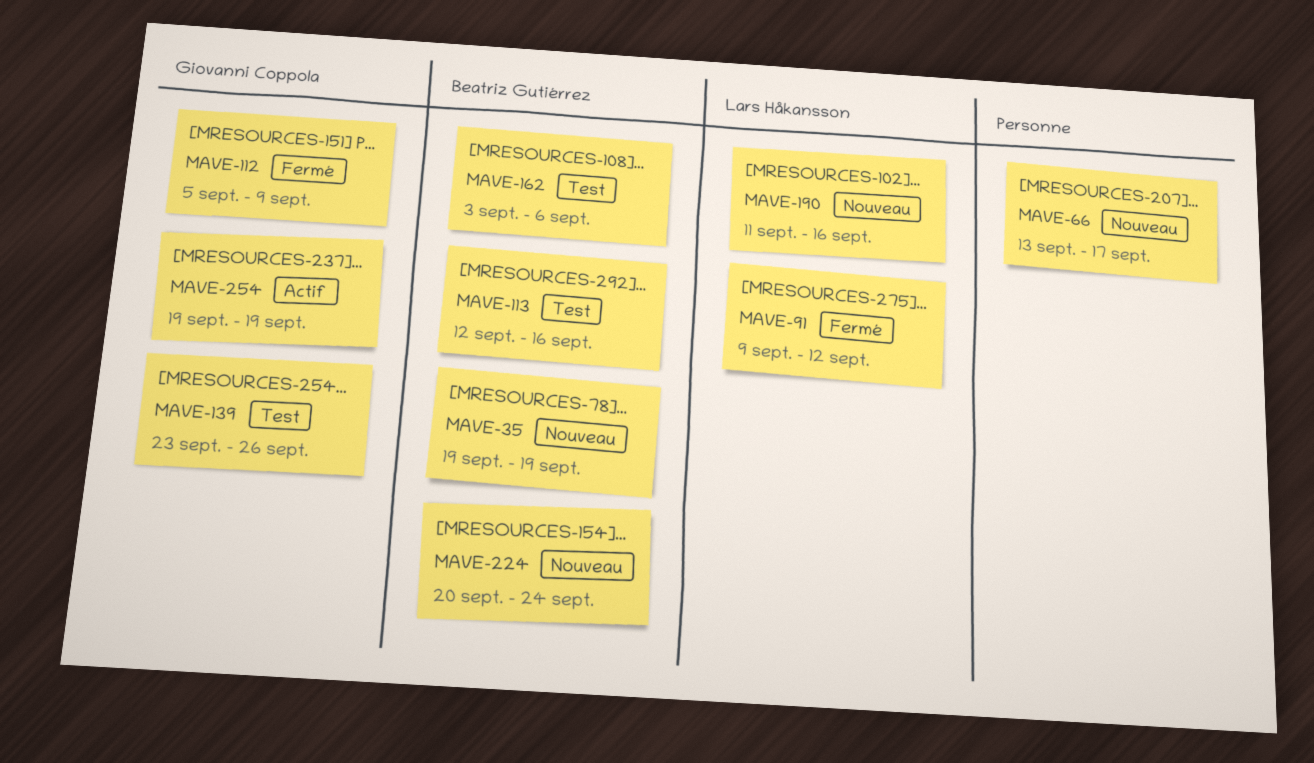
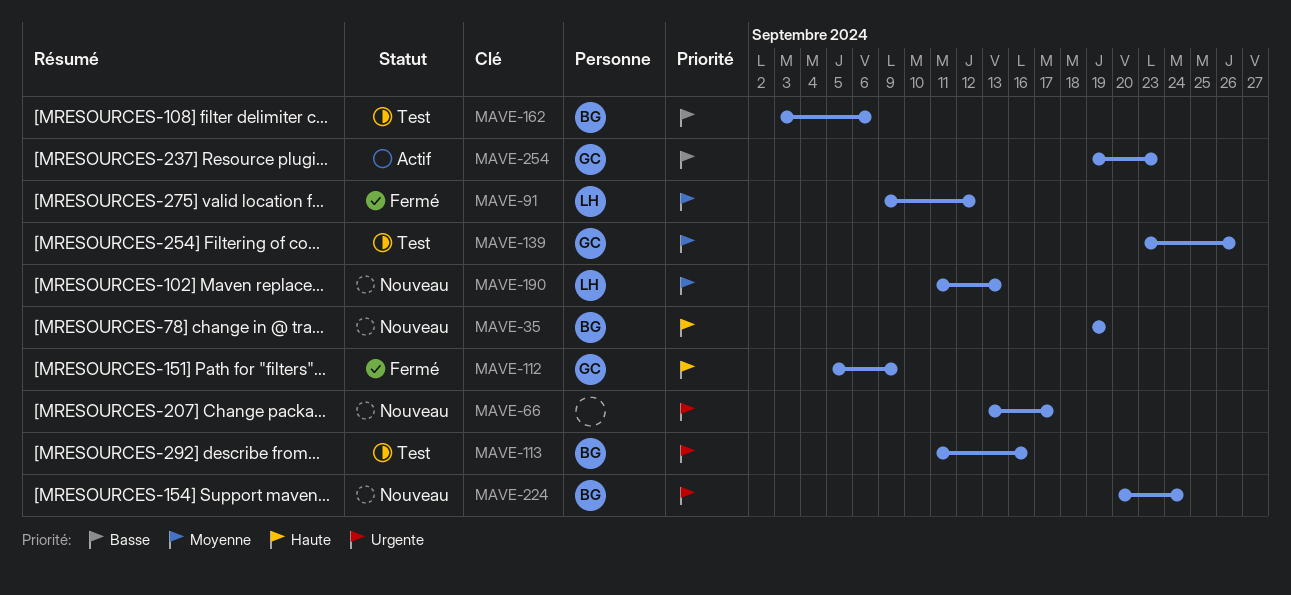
MAVE-113, start: Sep 12 -> Sep 11
MAVE-190, due: Sep 16 -> Sep 13
MAVE-254, due: Sep 19 -> Sep 23

